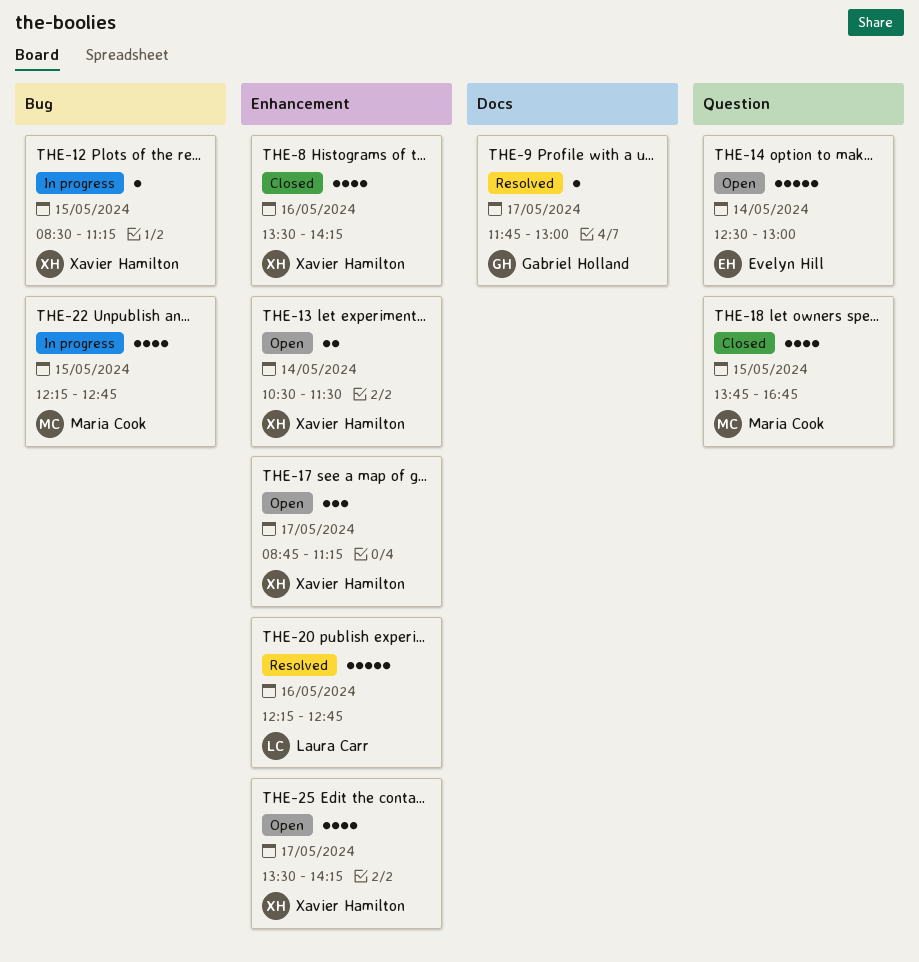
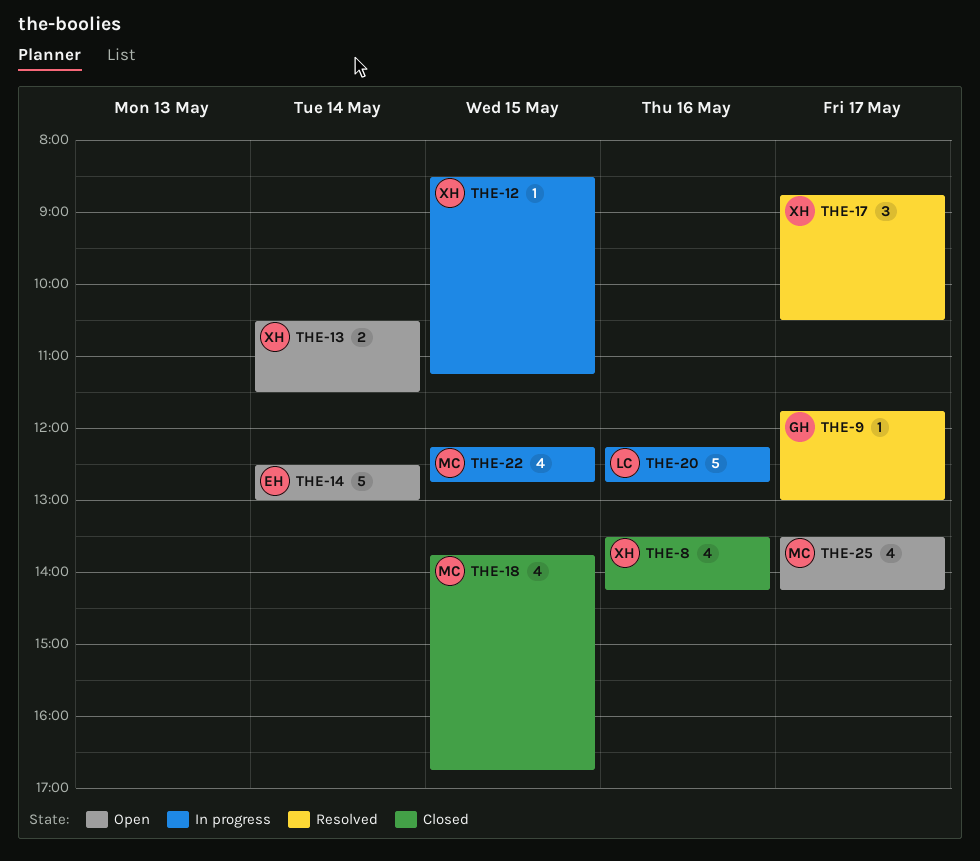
THE-17, status: Open -> Resolved
THE-17, ends: 11:15 -> 10:30
THE-20, status: Resolved -> In progress
THE-25, owner: Xavier Hamilton -> Maria Cook

